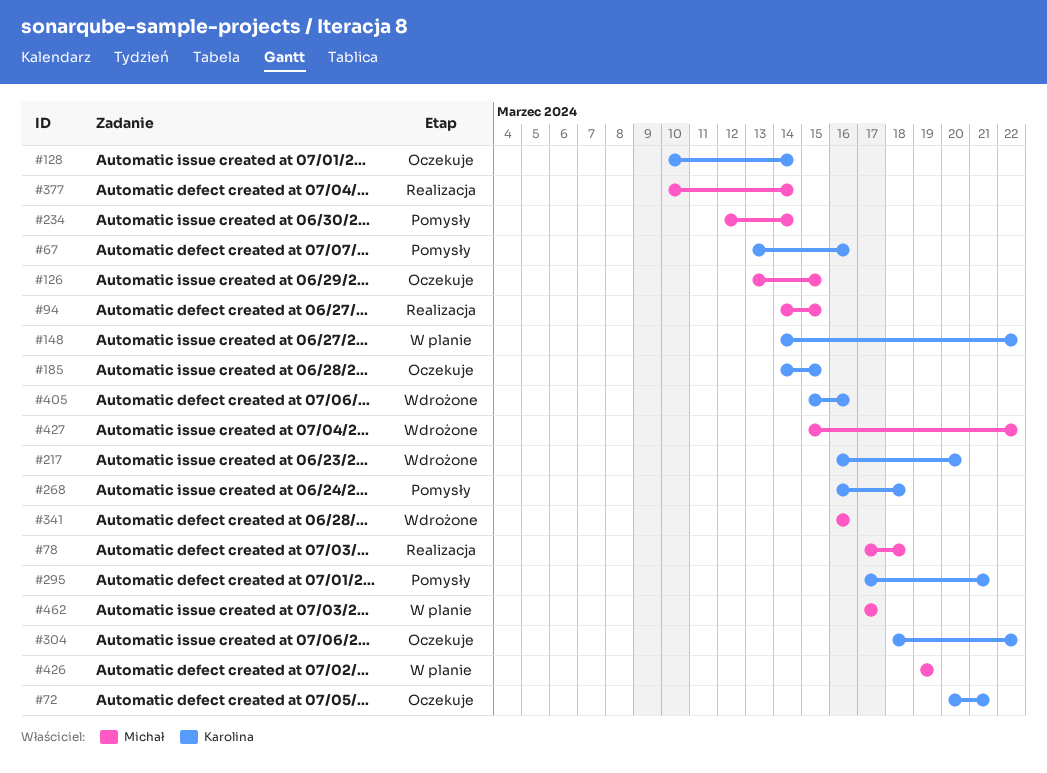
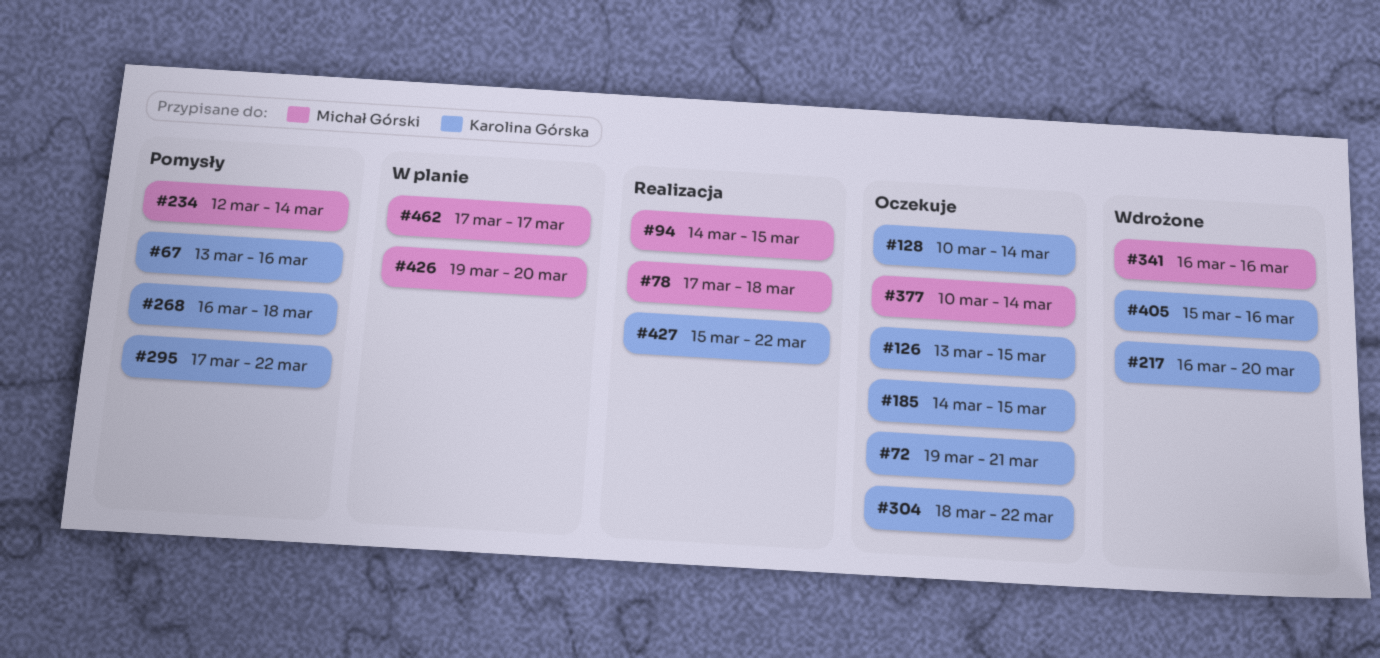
#72, start: Mar 20 -> Mar 19
#126, owner: Michał Górski -> Karolina Górska
#148: present -> none
#295, due: Mar 21 -> Mar 22
#377, status: Realizacja -> Oczekuje
#426, due: Mar 19 -> Mar 20
#427, status: Wdrożone -> Realizacja
#427, owner: Michał Górski -> Karolina Górska

